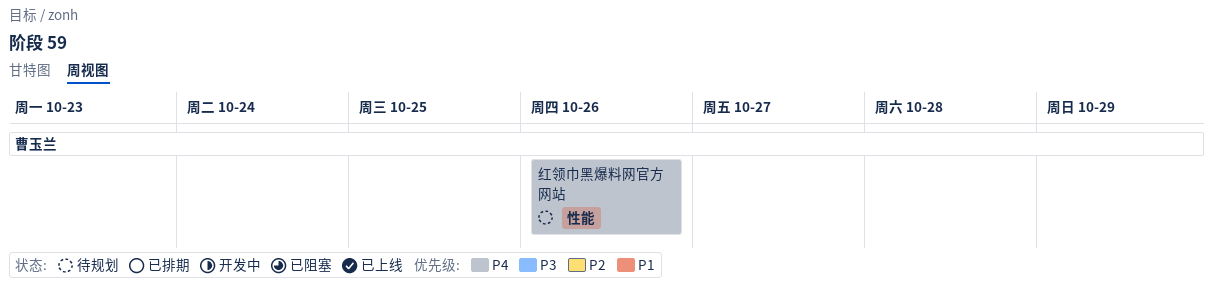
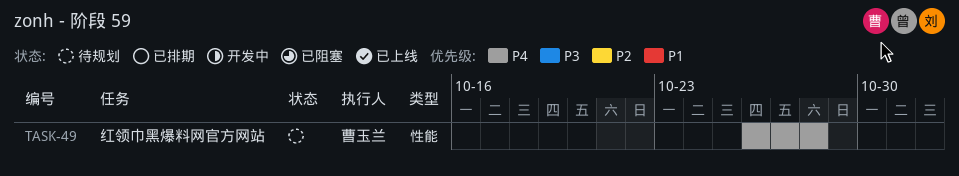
红领巾黑爆料网官方网站, due: Oct 26 -> Oct 28

